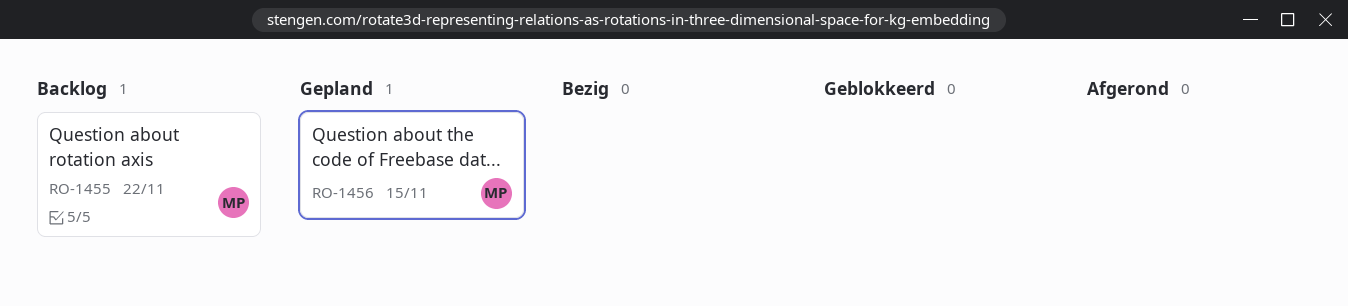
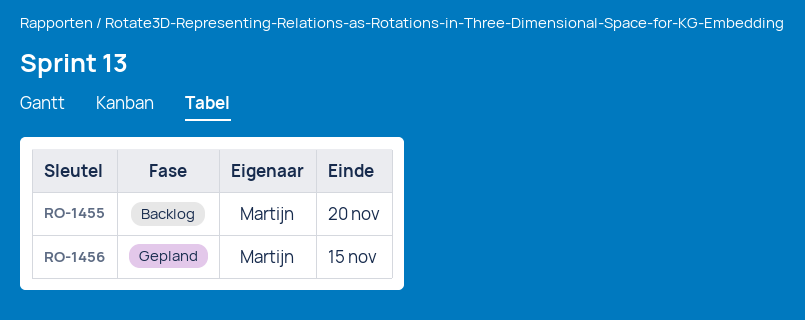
RO-1455, due: Nov 22 -> Nov 20

